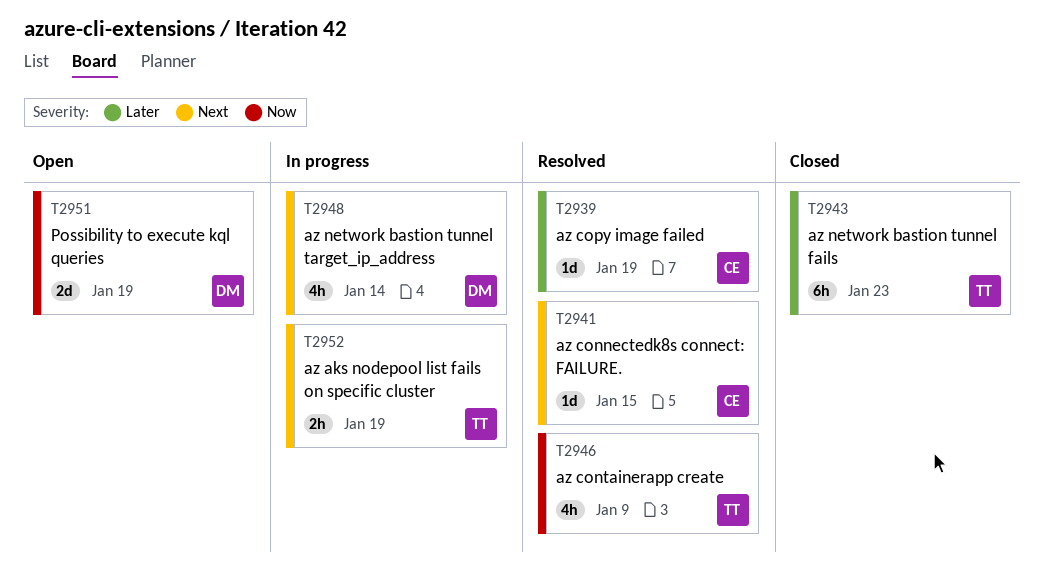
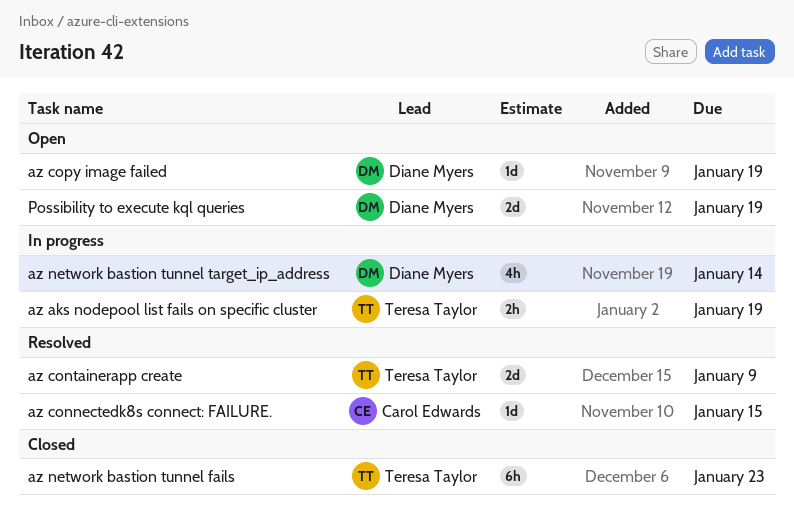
az containerapp create, estimate: 4h -> 2d
az copy image failed, status: Resolved -> Open
az copy image failed, owner: Carol Edwards -> Diane Myers

